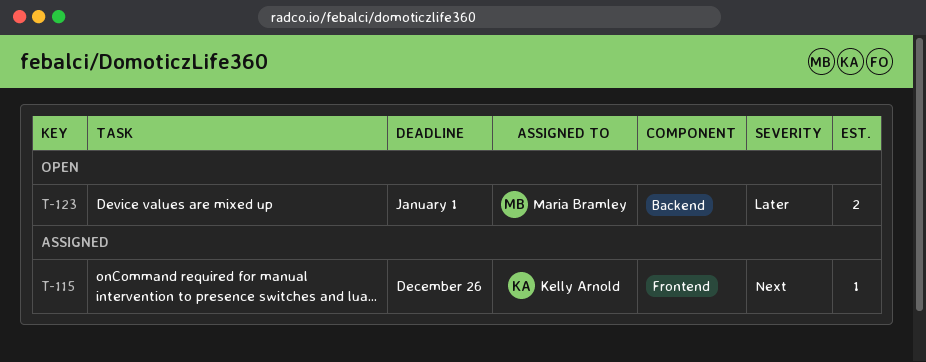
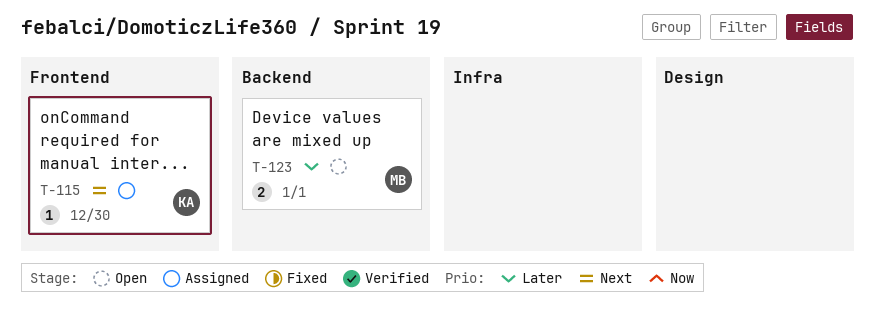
T-115, due: Dec 26 -> Dec 30

